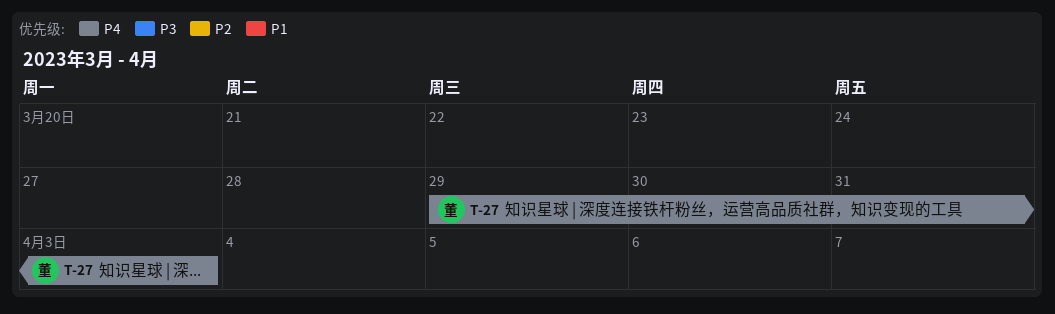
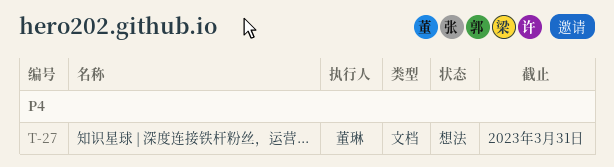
T-27, due: Apr 3 -> Mar 31

